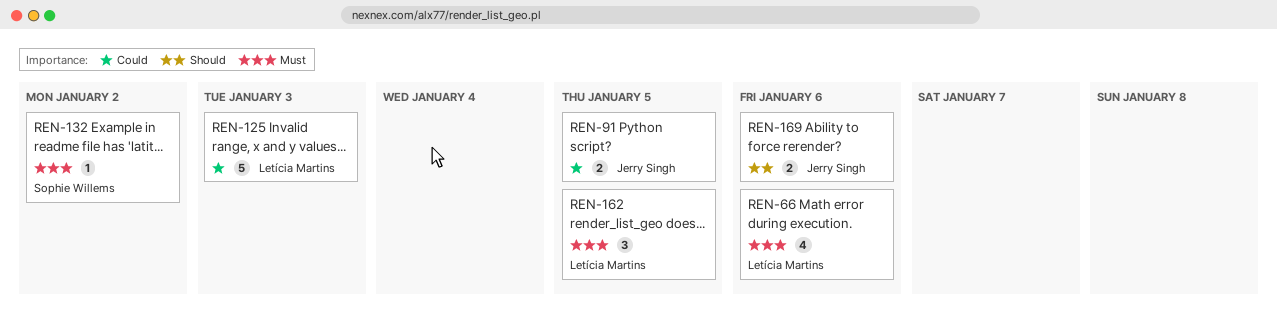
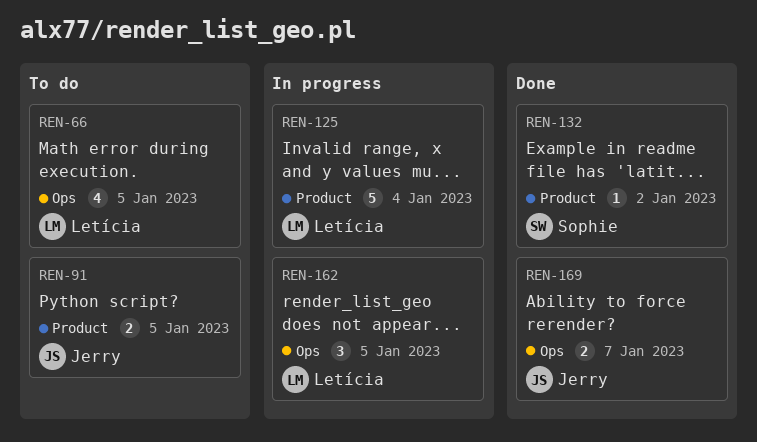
REN-66, due: Jan 6 -> Jan 5
REN-125, due: Jan 3 -> Jan 4
REN-169, due: Jan 6 -> Jan 7

